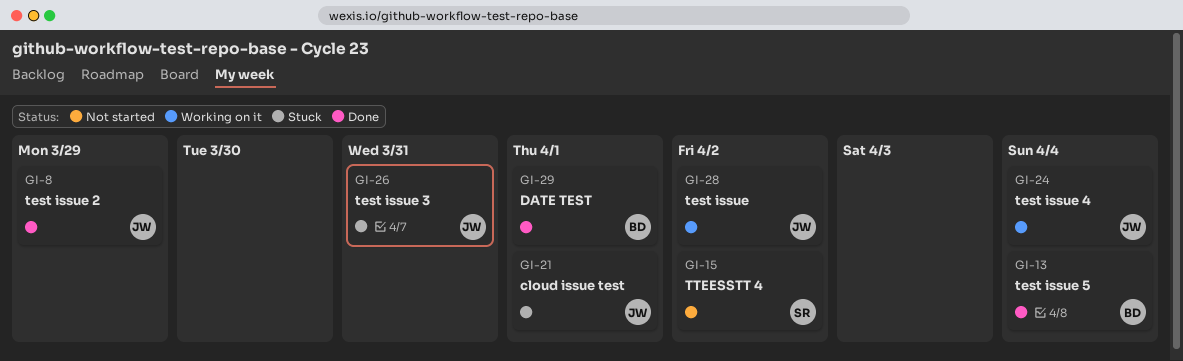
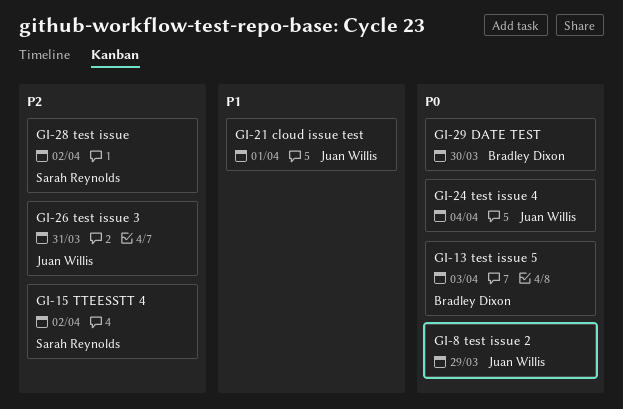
GI-13, due: Apr 4 -> Apr 3
GI-28, owner: Juan Willis -> Sarah Reynolds
GI-29, due: Apr 1 -> Mar 30

